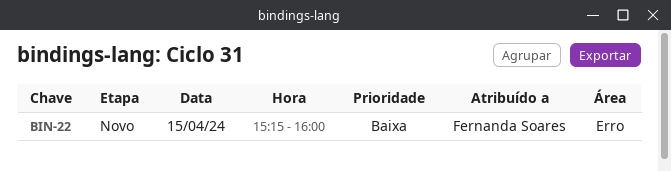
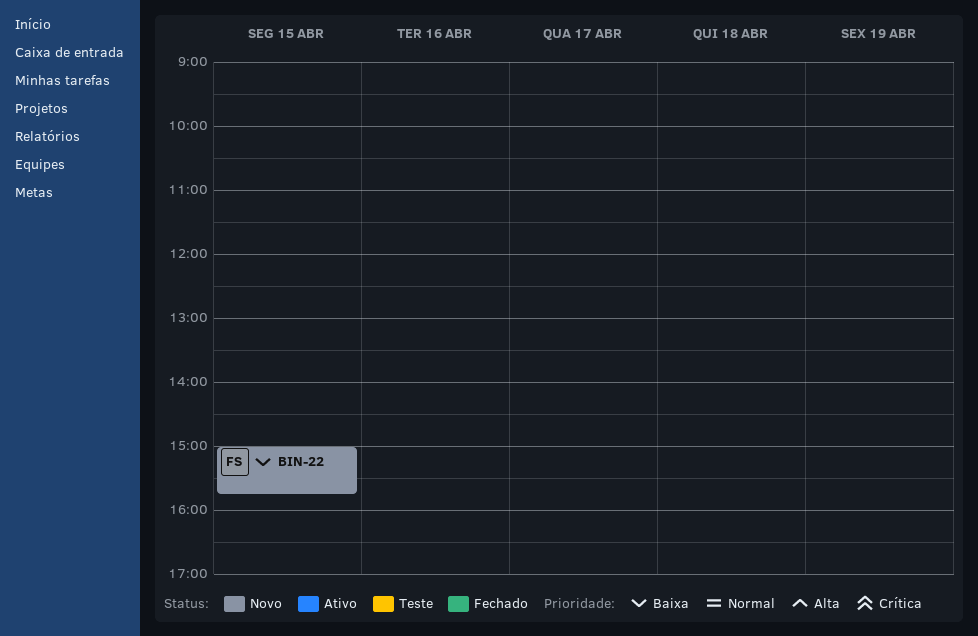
BIN-22, begins: 15:15 -> 15:00
BIN-22, ends: 16:00 -> 15:45

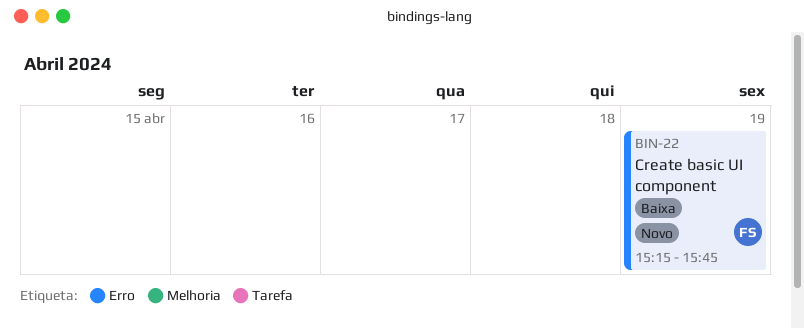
BIN-22, day: Apr 15 -> Apr 19
BIN-22, begins: 15:00 -> 15:15

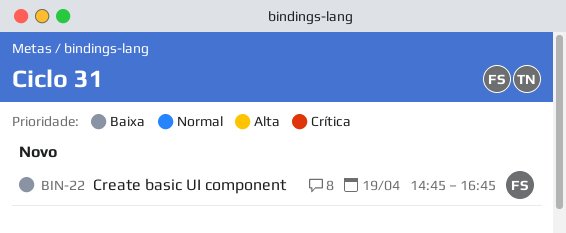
BIN-22, begins: 15:15 -> 14:45
BIN-22, ends: 15:45 -> 16:45

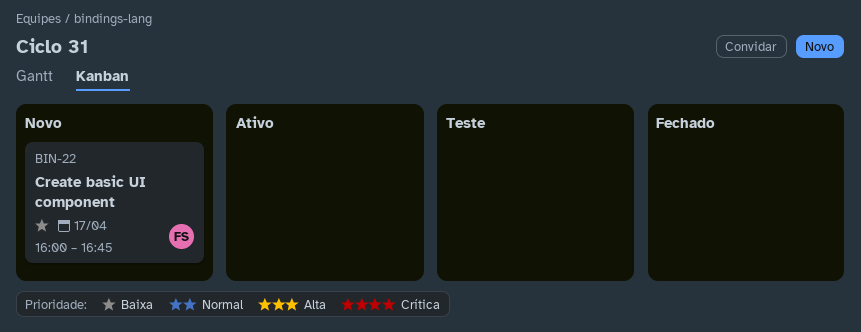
BIN-22, day: Apr 19 -> Apr 17
BIN-22, begins: 14:45 -> 16:00

